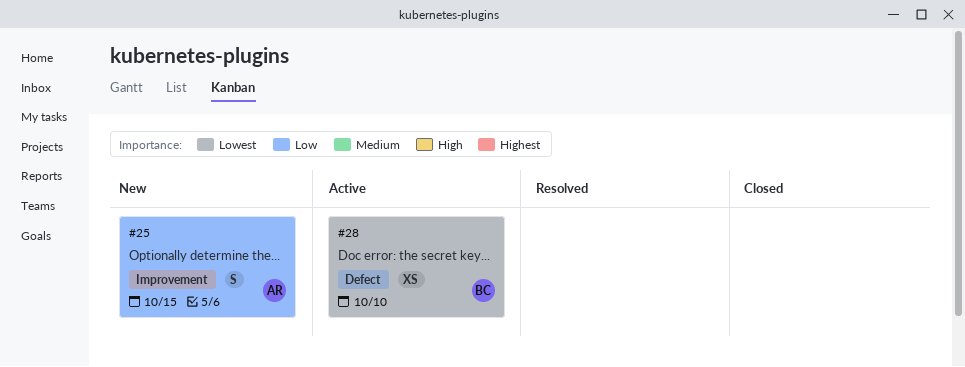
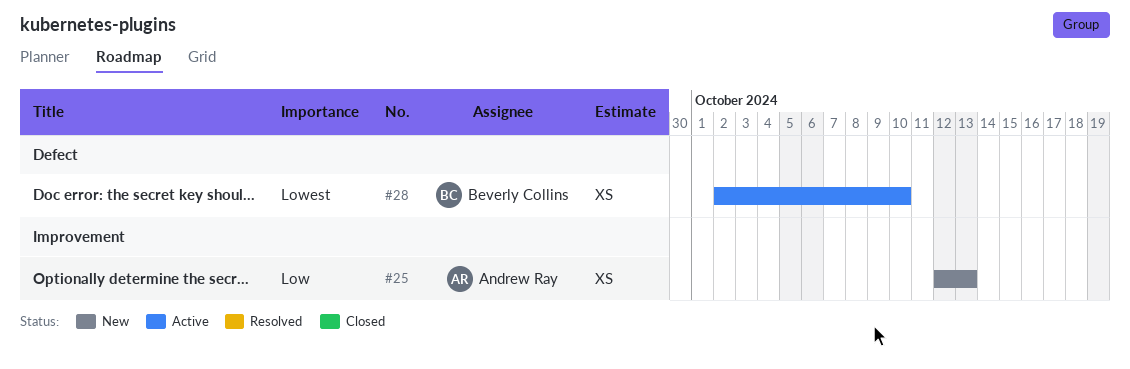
#25, estimate: S -> XS
#25, due: Oct 15 -> Oct 13

